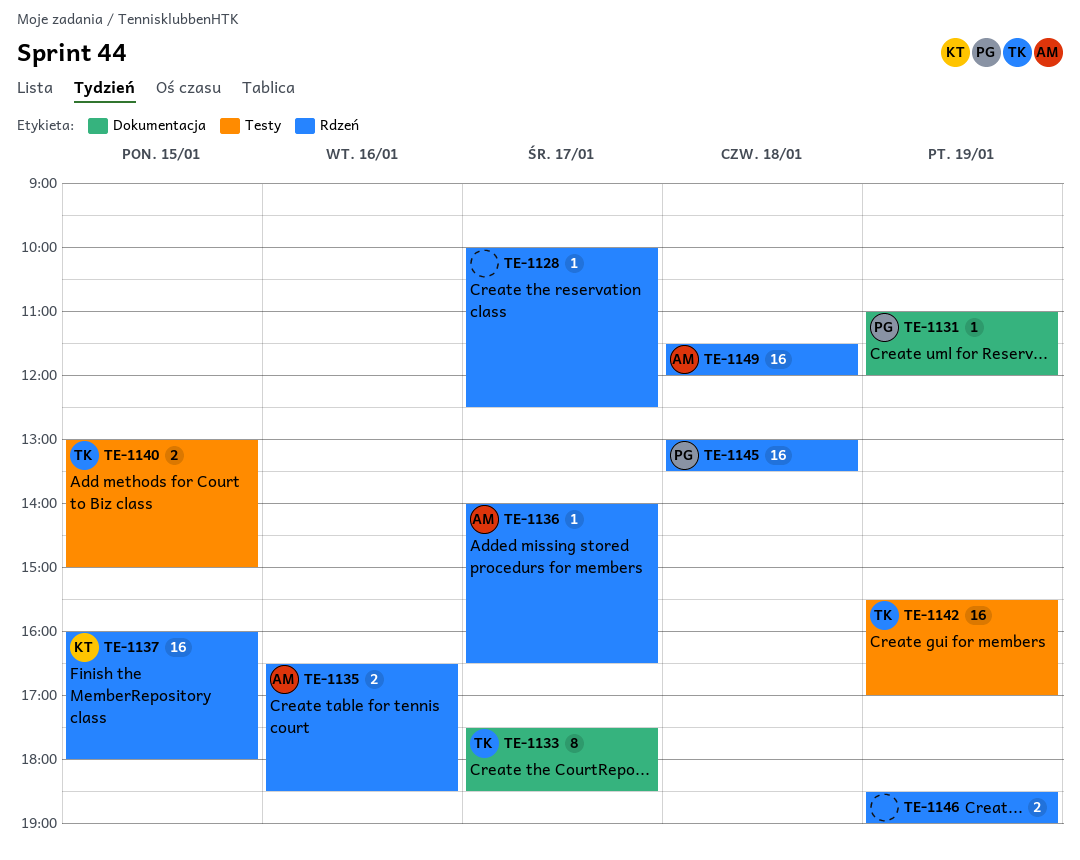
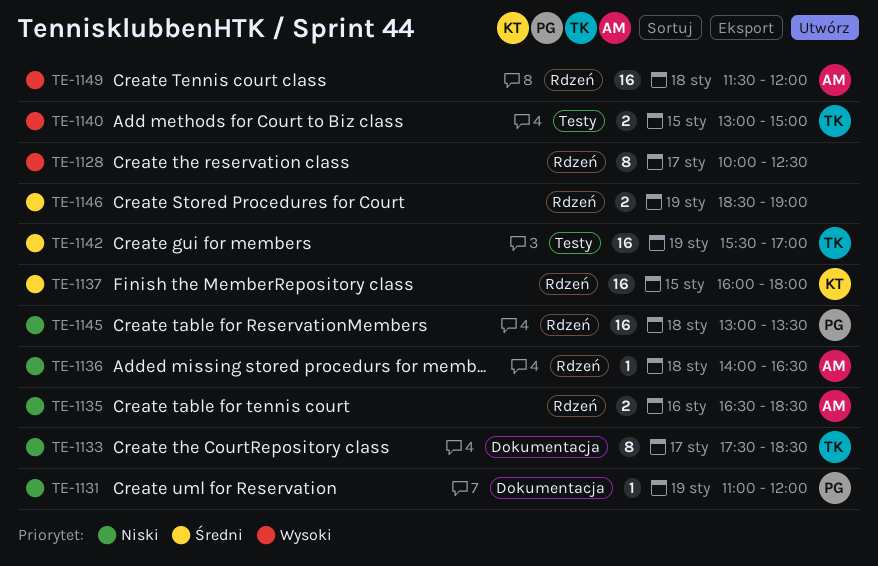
TE-1128, estimate: 1 -> 8
TE-1136, day: Jan 17 -> Jan 18

